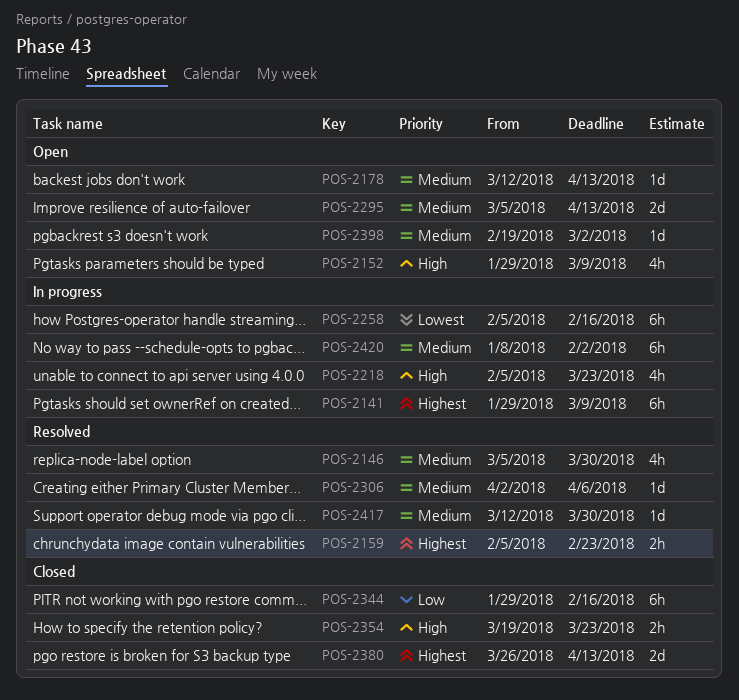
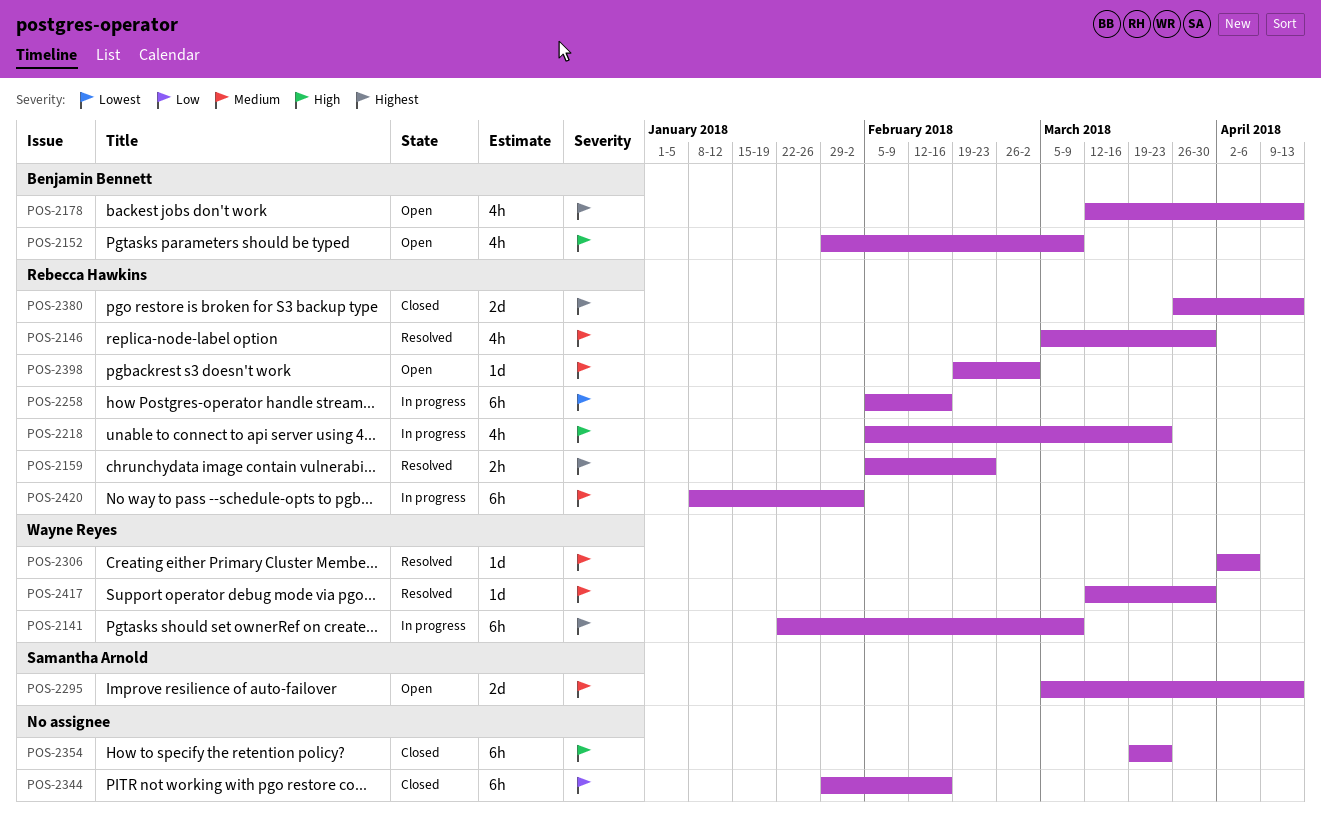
POS-2141, start: Jan 29 -> Jan 22
POS-2178, priority: Medium -> Highest
POS-2178, estimate: 1d -> 4h
POS-2354, estimate: 2h -> 6h

